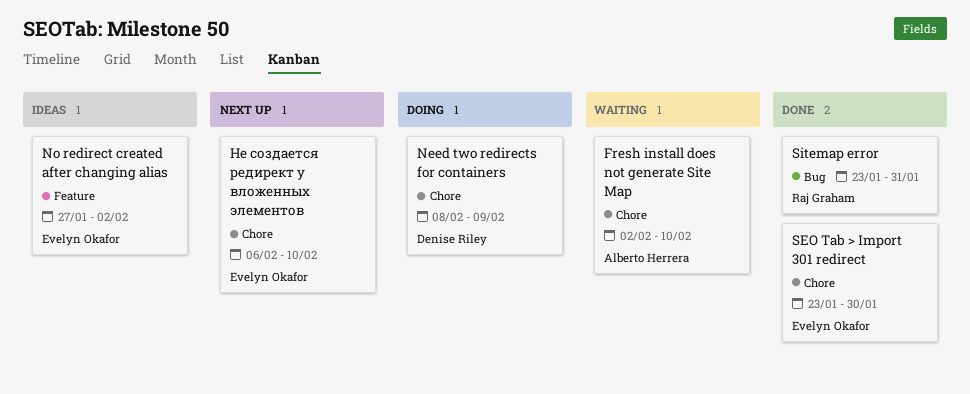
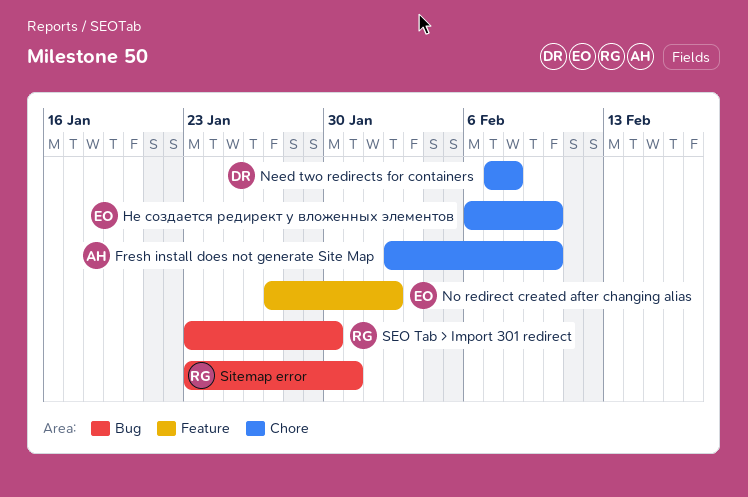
Need two redirects for containers, start: Feb 8 -> Feb 7
Need two redirects for containers, due: Feb 9 -> Feb 8
SEO Tab > Import 301 redirect, owner: Evelyn Okafor -> Raj Graham
SEO Tab > Import 301 redirect, label: Chore -> Bug

